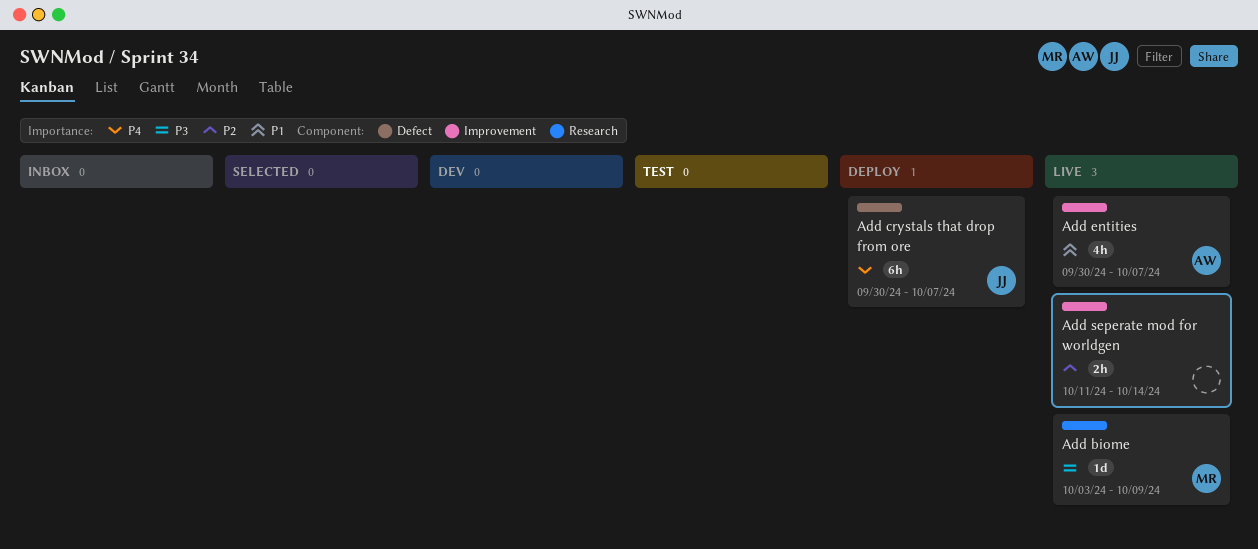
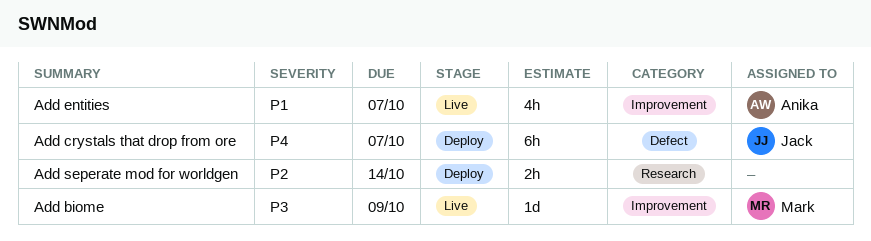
Add biome, label: Research -> Improvement
Add seperate mod for worldgen, status: Live -> Deploy
Add seperate mod for worldgen, label: Improvement -> Research

